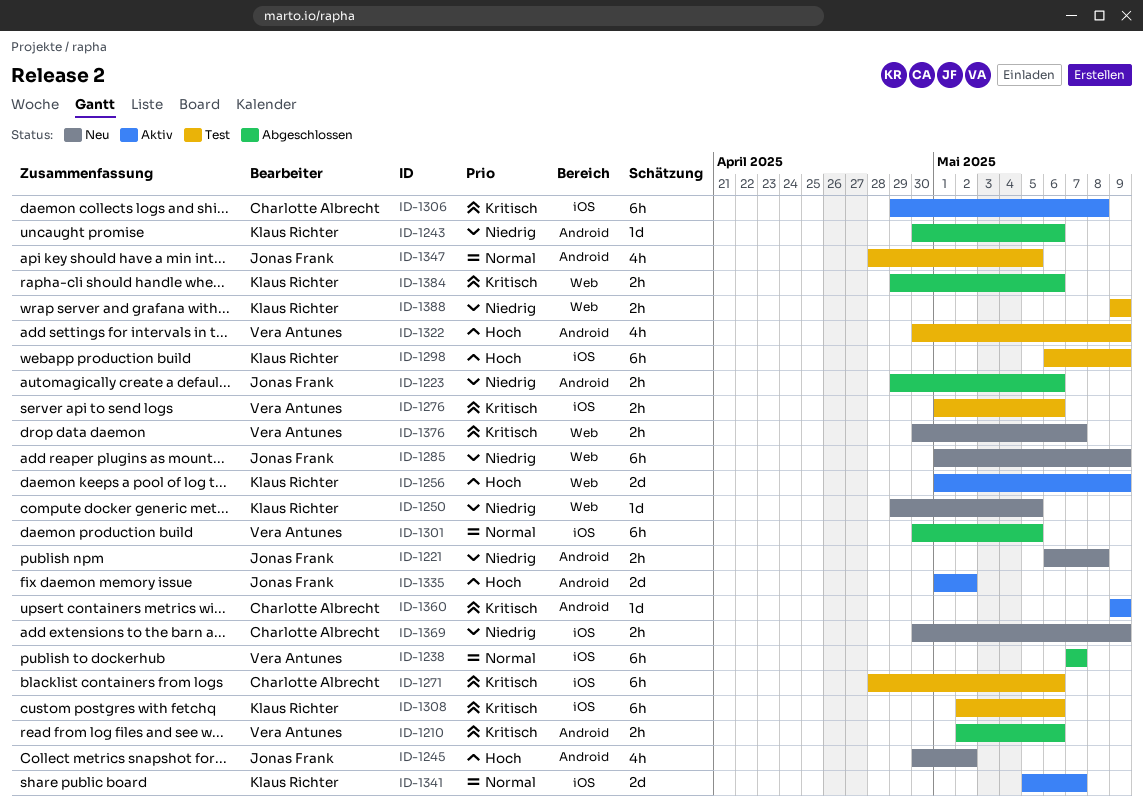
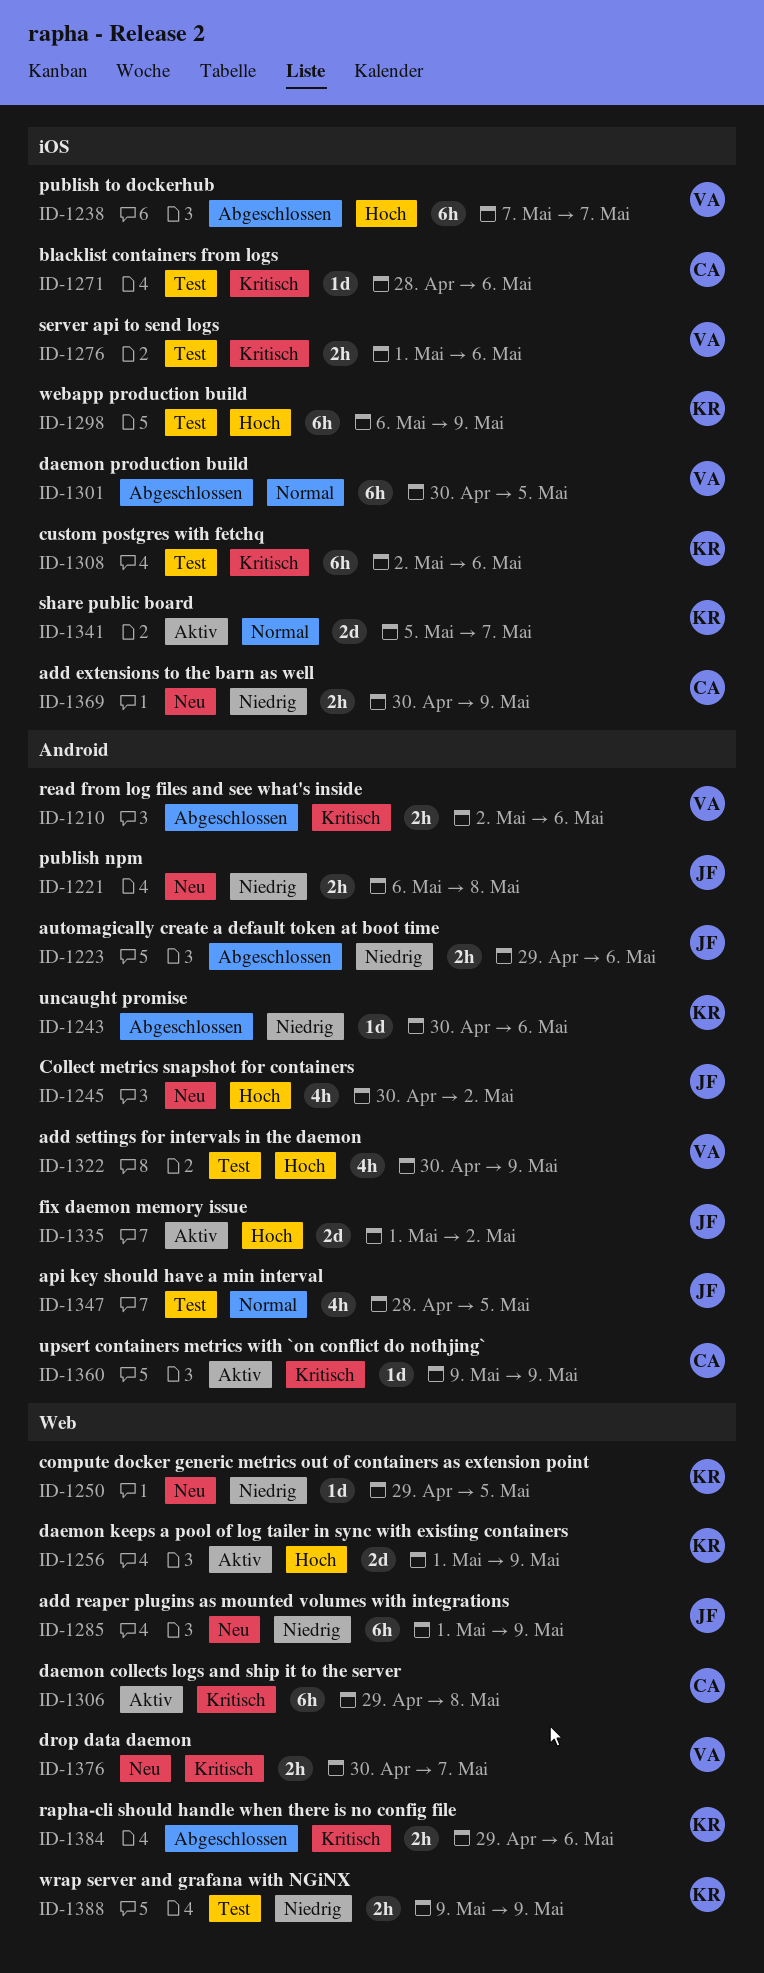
ID-1238, priority: Normal -> Hoch
ID-1271, estimate: 6h -> 1d
ID-1306, label: iOS -> Web

